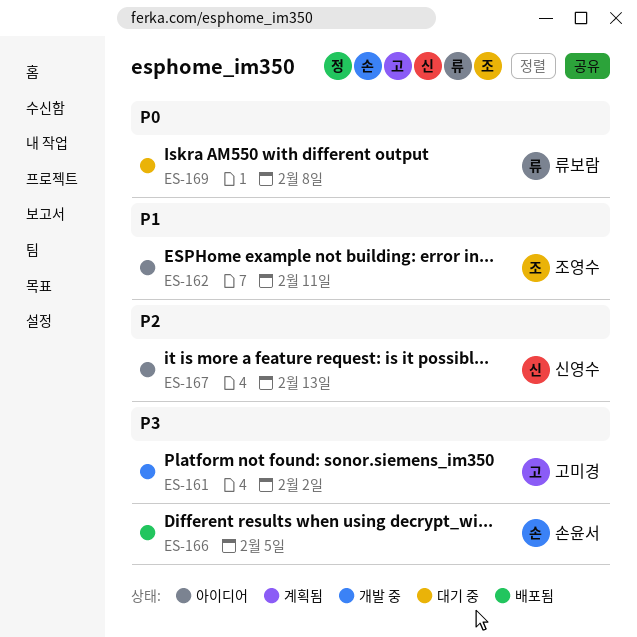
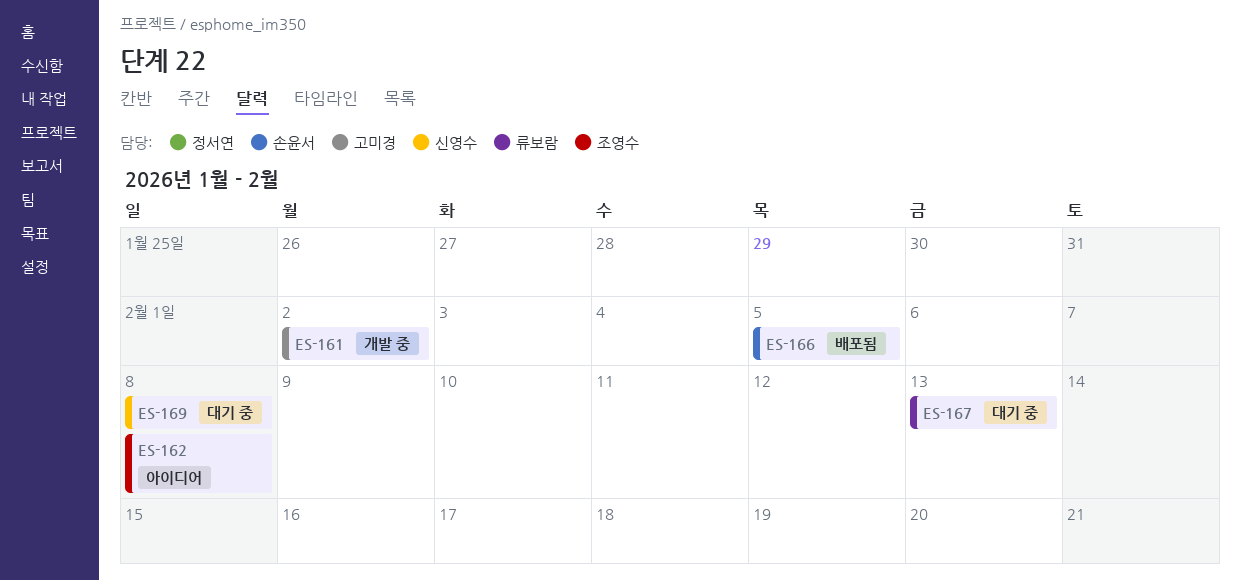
ES-162, due: Feb 11 -> Feb 8
ES-167, status: 아이디어 -> 대기 중
ES-167, owner: 신영수 -> 류보람
ES-169, owner: 류보람 -> 신영수

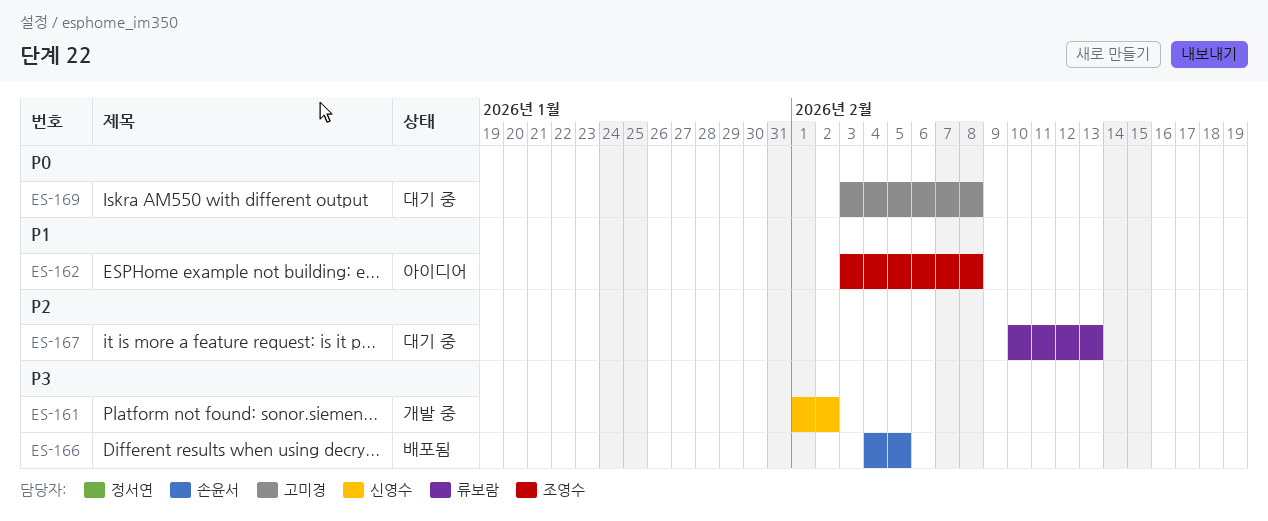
ES-161, owner: 고미경 -> 신영수
ES-169, owner: 신영수 -> 고미경

